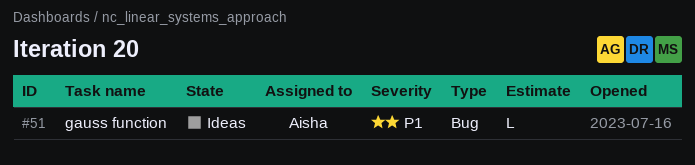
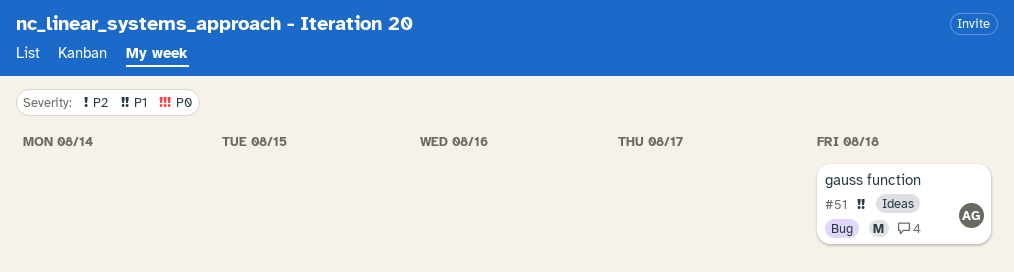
#51, estimate: L -> M

